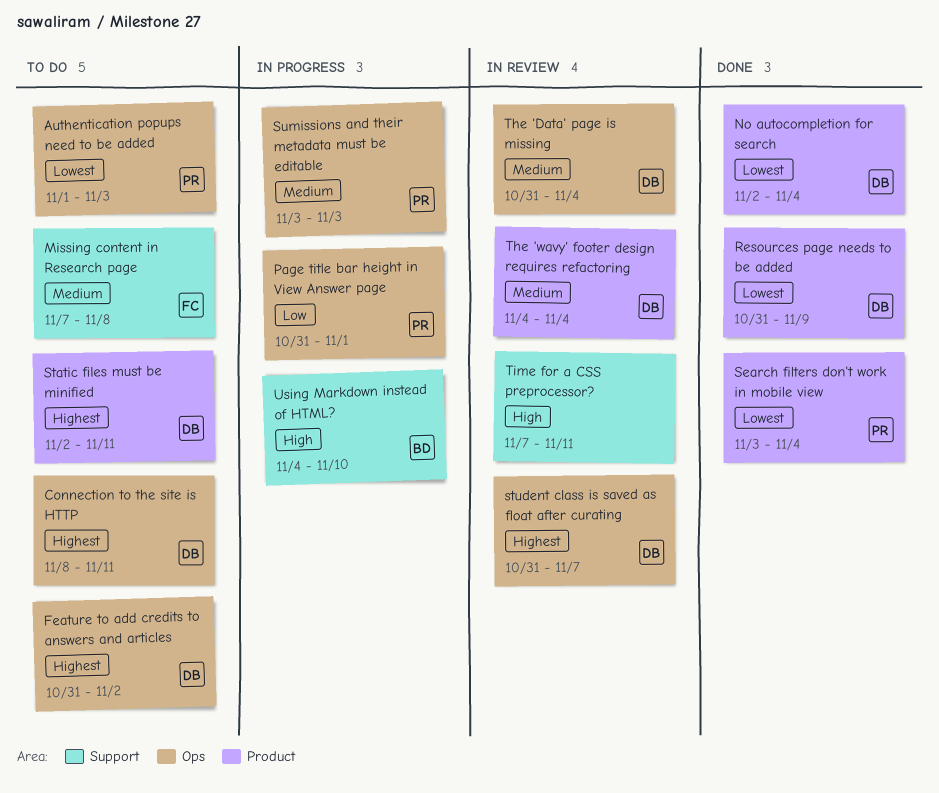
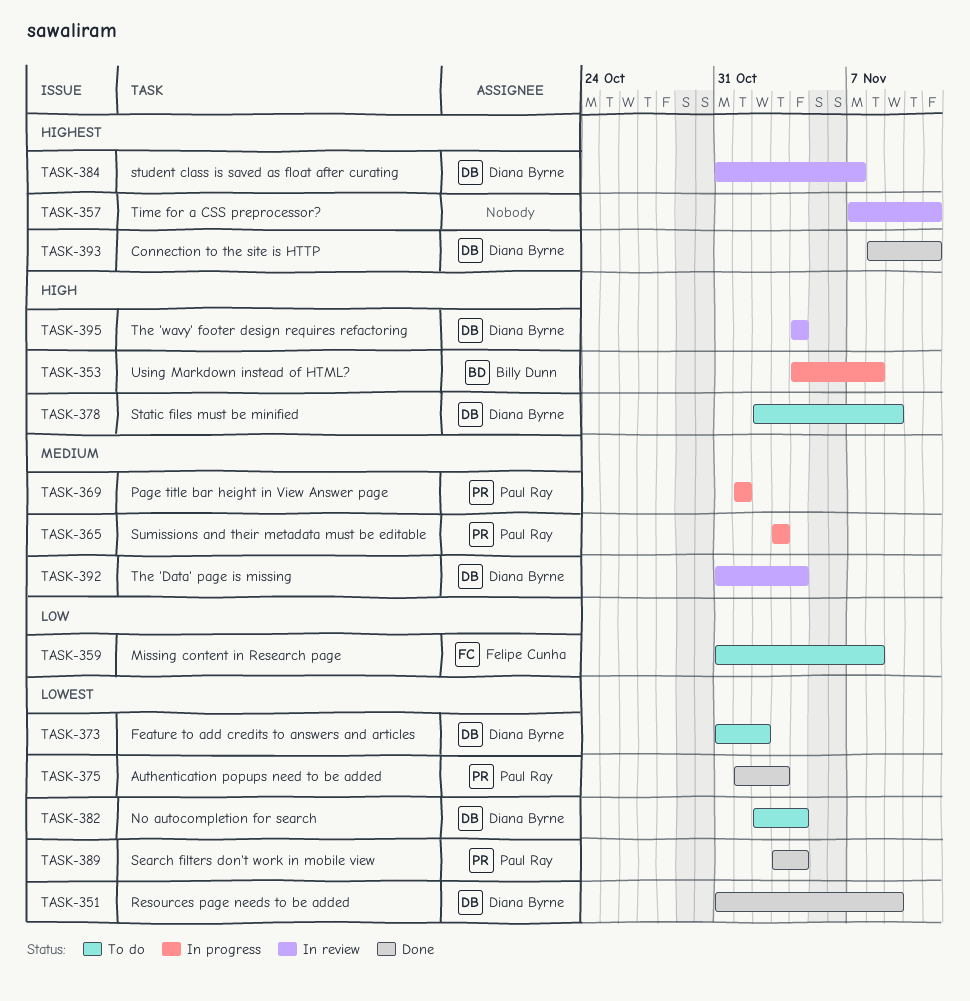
Authentication popups need to be added, status: To do -> Done
Connection to the site is HTTP, status: To do -> Done
Feature to add credits to answers and articles, priority: Highest -> Lowest
Missing content in Research page, priority: Medium -> Low
Missing content in Research page, start: Nov 7 -> Oct 31
No autocompletion for search, status: Done -> To do
Page title bar height in View Answer page, priority: Low -> Medium
Page title bar height in View Answer page, start: Oct 31 -> Nov 1
Static files must be minified, priority: Highest -> High
Static files must be minified, due: Nov 11 -> Nov 9
The 'wavy' footer design requires refactoring, priority: Medium -> High
Time for a CSS preprocessor?, priority: High -> Highest
Using Markdown instead of HTML?, due: Nov 10 -> Nov 8

